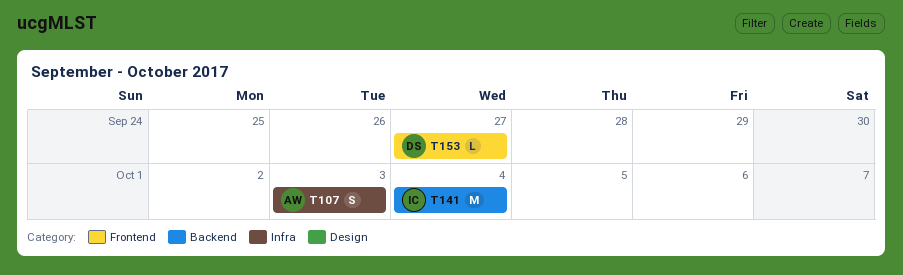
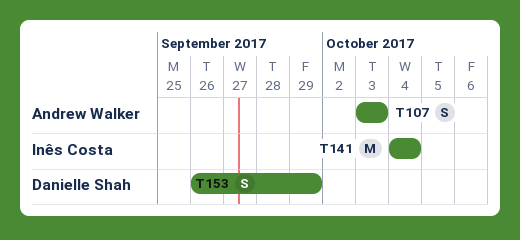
T153, estimate: L -> S
T153, start: Sep 27 -> Sep 26
T153, due: Sep 27 -> Sep 29

